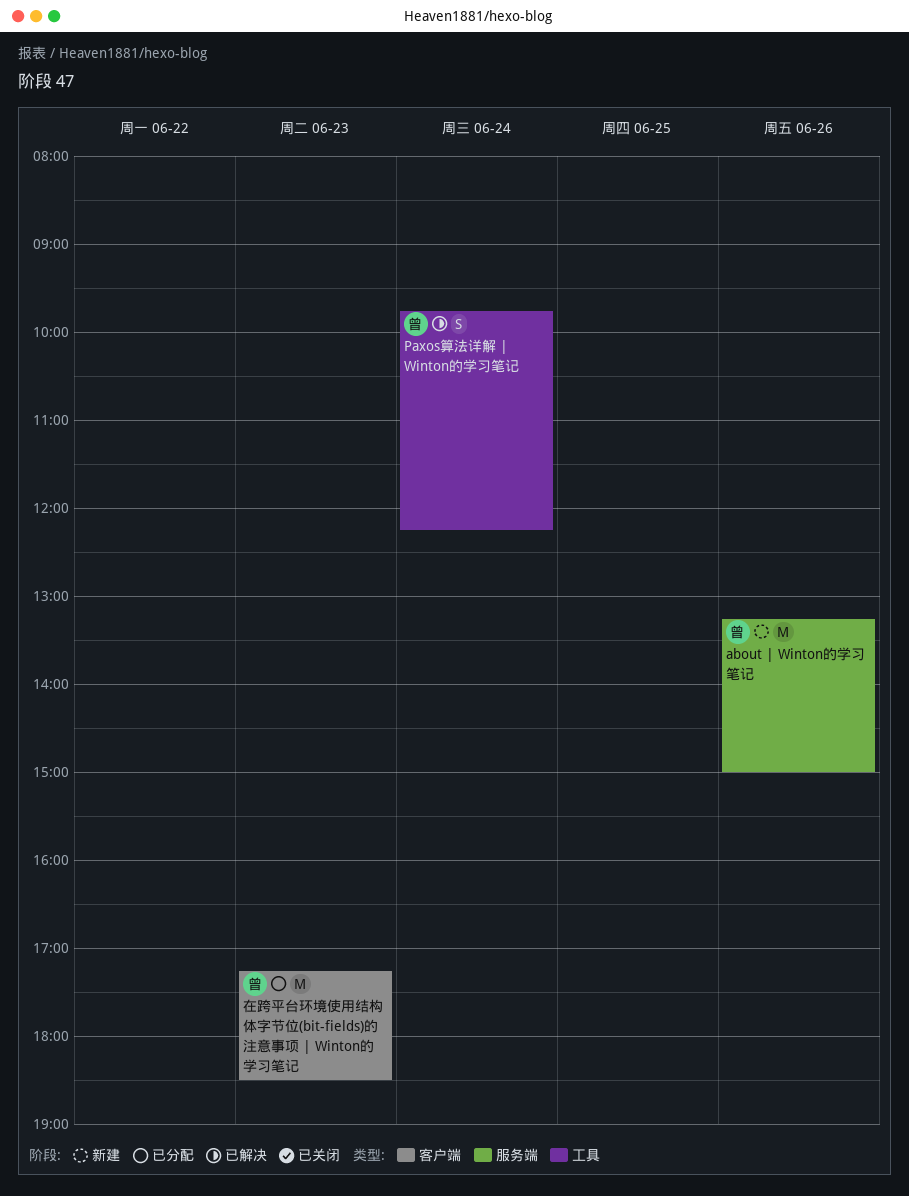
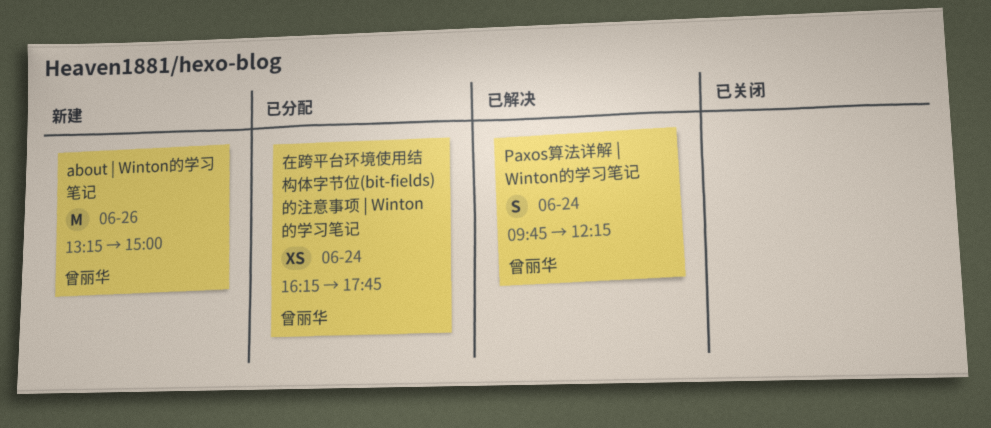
在跨平台环境使用结构体字节位(bit-fields)的注意事项 | Winton的学习笔记, estimate: M -> XS
在跨平台环境使用结构体字节位(bit-fields)的注意事项 | Winton的学习笔记, day: Jun 23 -> Jun 24
在跨平台环境使用结构体字节位(bit-fields)的注意事项 | Winton的学习笔记, begins: 17:15 -> 16:15
在跨平台环境使用结构体字节位(bit-fields)的注意事项 | Winton的学习笔记, ends: 18:30 -> 17:45

